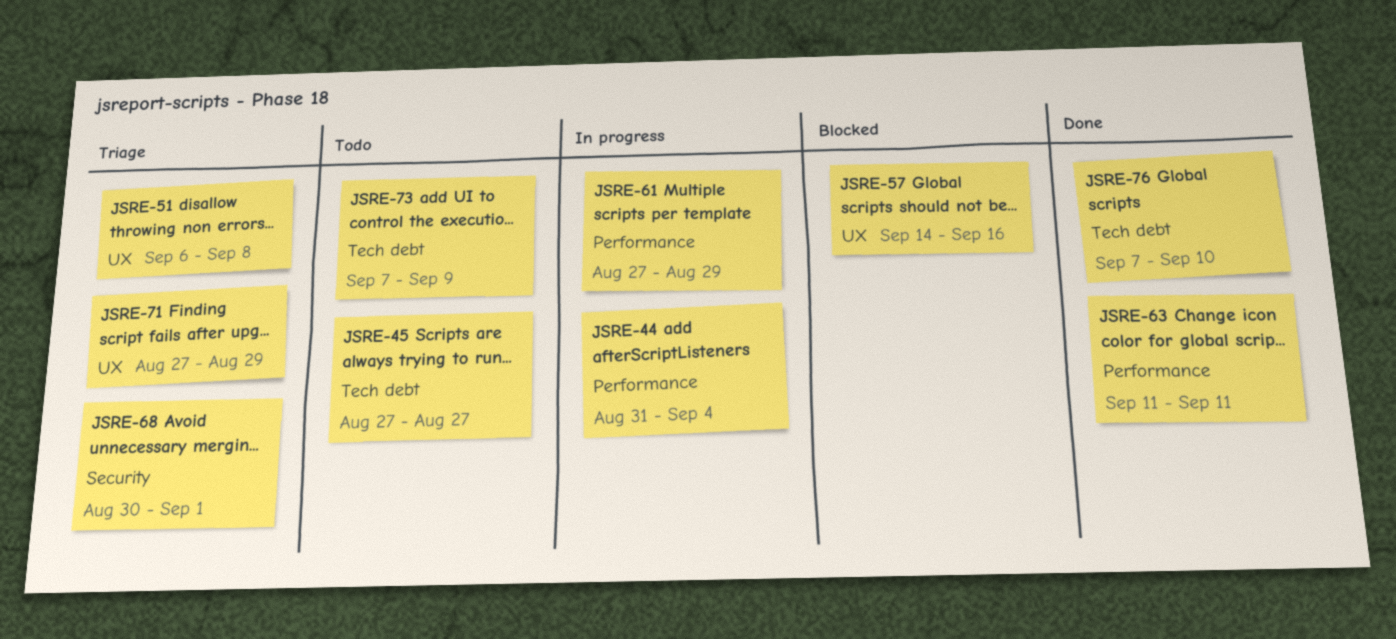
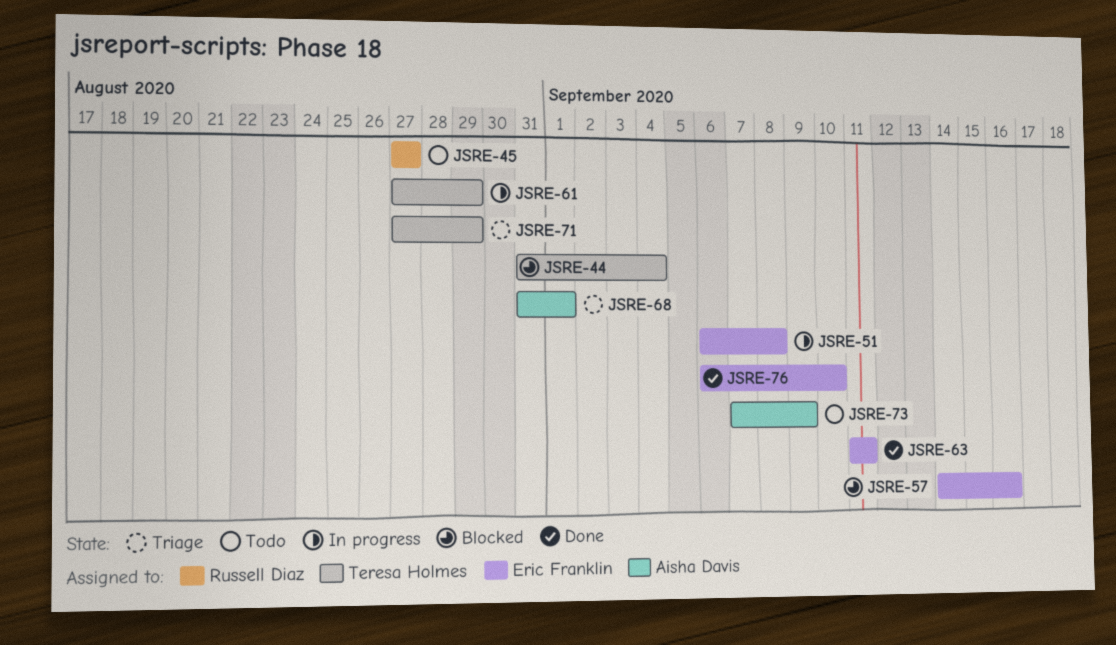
JSRE-44, status: In progress -> Blocked
JSRE-51, status: Triage -> In progress
JSRE-68, start: Aug 30 -> Aug 31
JSRE-76, start: Sep 7 -> Sep 6

